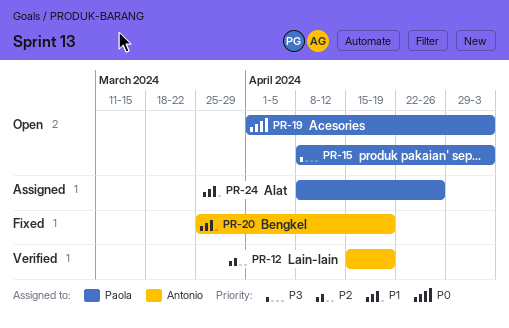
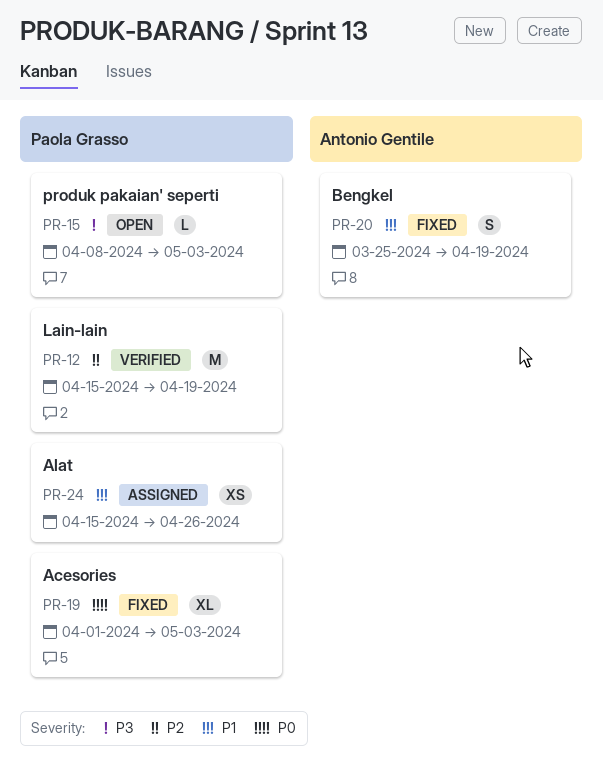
PR-12, owner: Antonio Gentile -> Paola Grasso
PR-19, status: Open -> Fixed
PR-24, start: Apr 8 -> Apr 15

